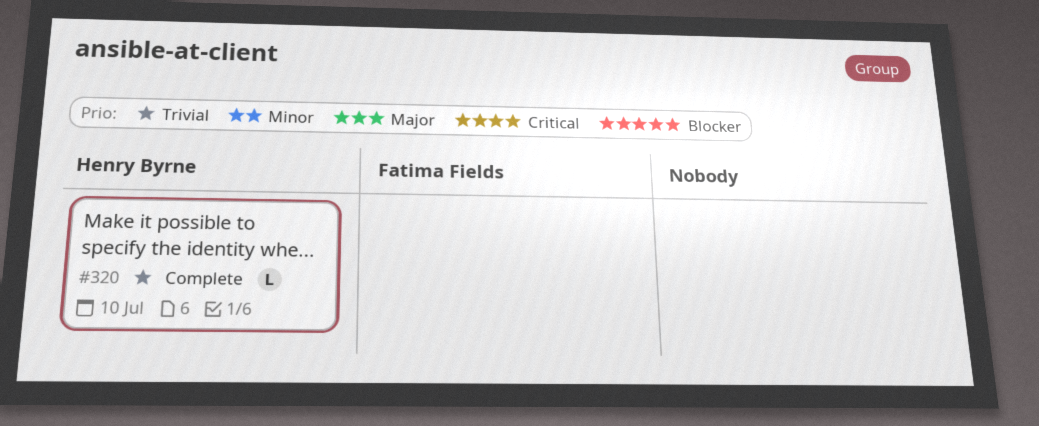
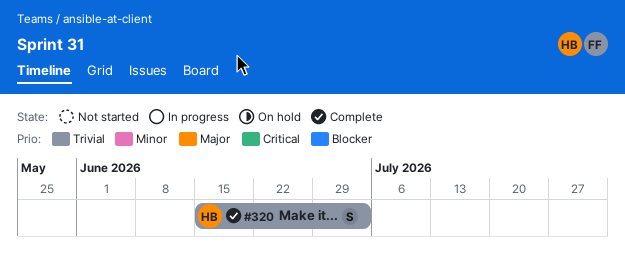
#320, estimate: L -> S
#320, due: Jul 10 -> Jul 3

